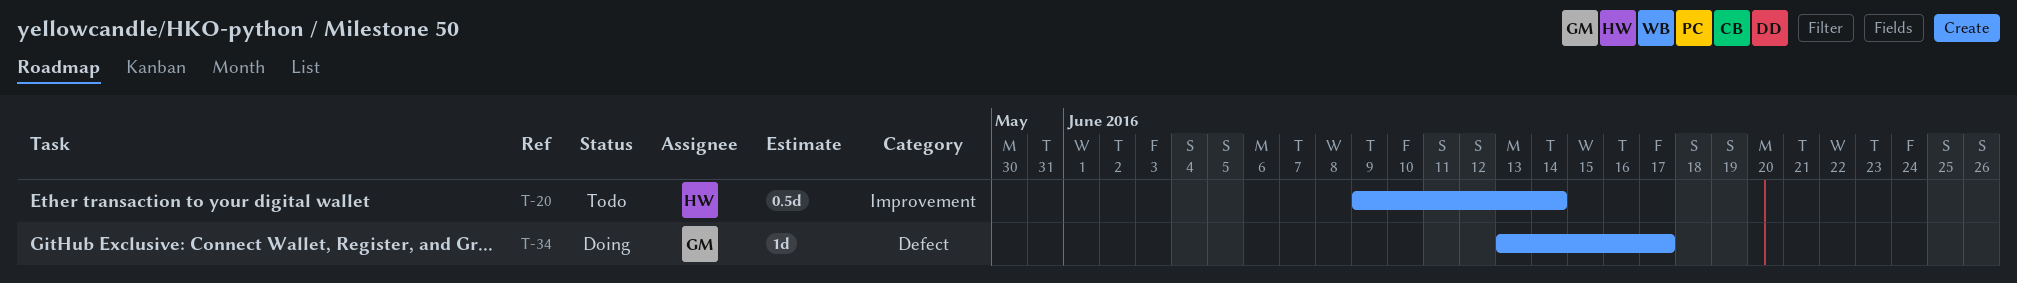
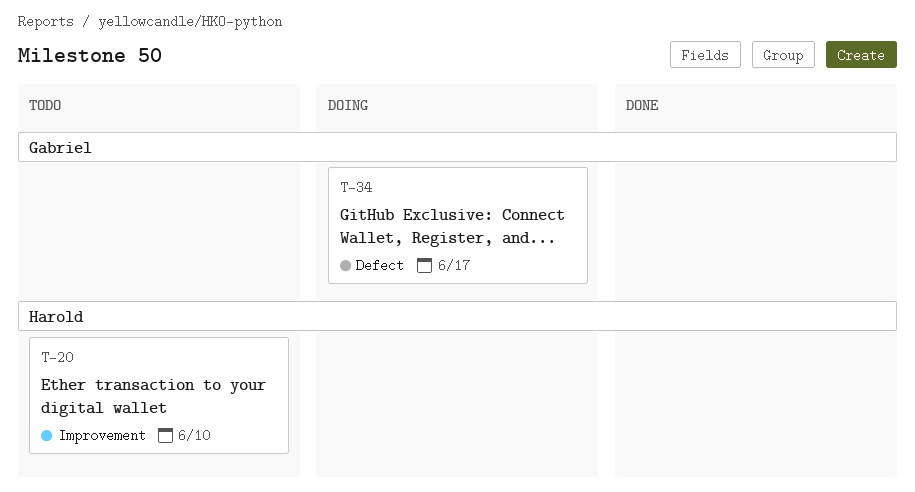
T-20, due: Jun 14 -> Jun 10

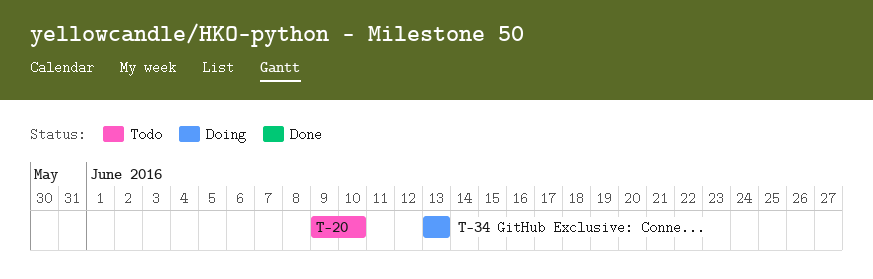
T-34, due: Jun 17 -> Jun 13

